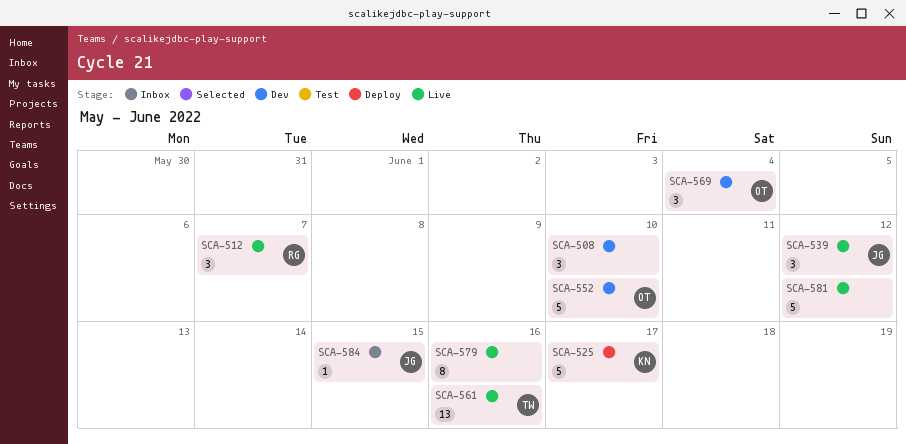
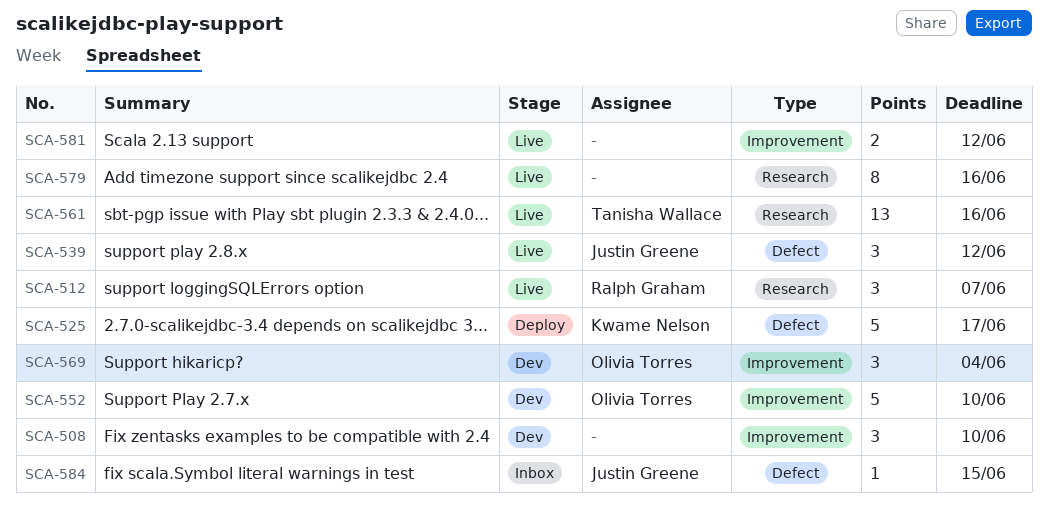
SCA-581, estimate: 5 -> 2

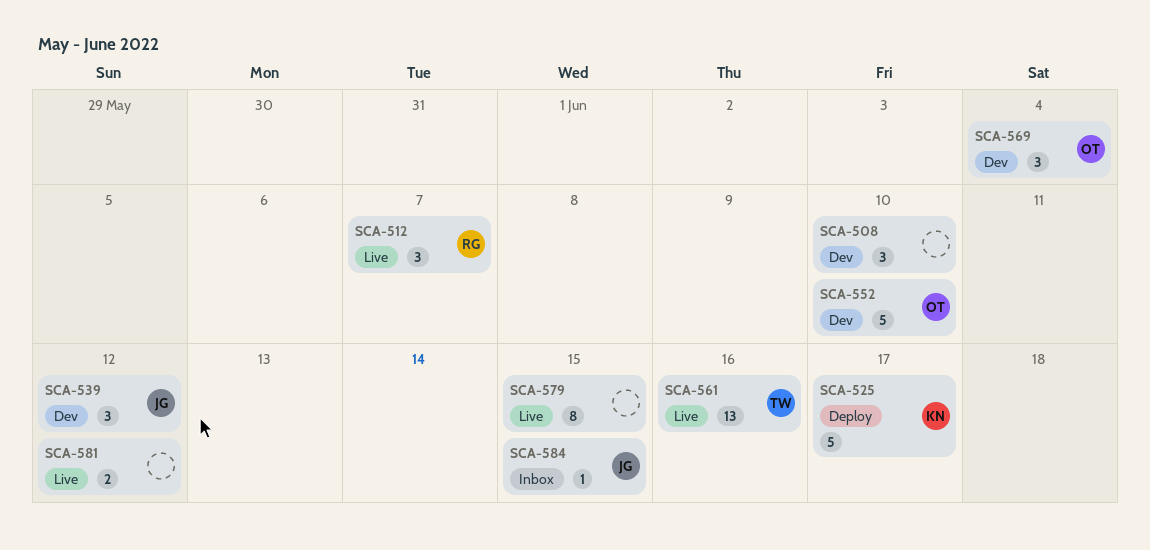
SCA-539, status: Live -> Dev
SCA-579, due: Jun 16 -> Jun 15

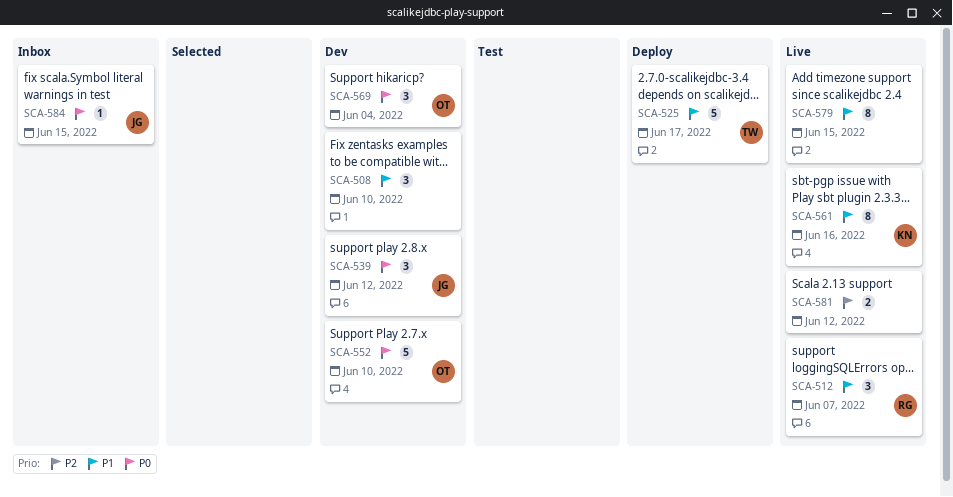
SCA-525, owner: KN -> TW
SCA-561, owner: TW -> KN
SCA-561, estimate: 13 -> 8

